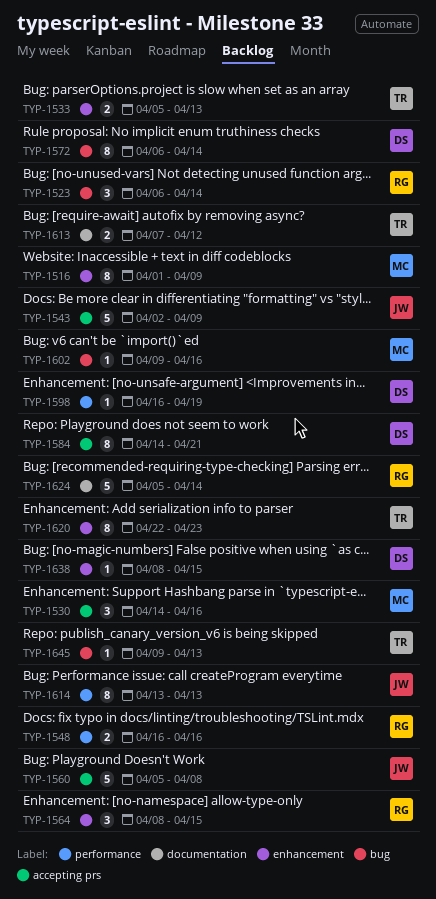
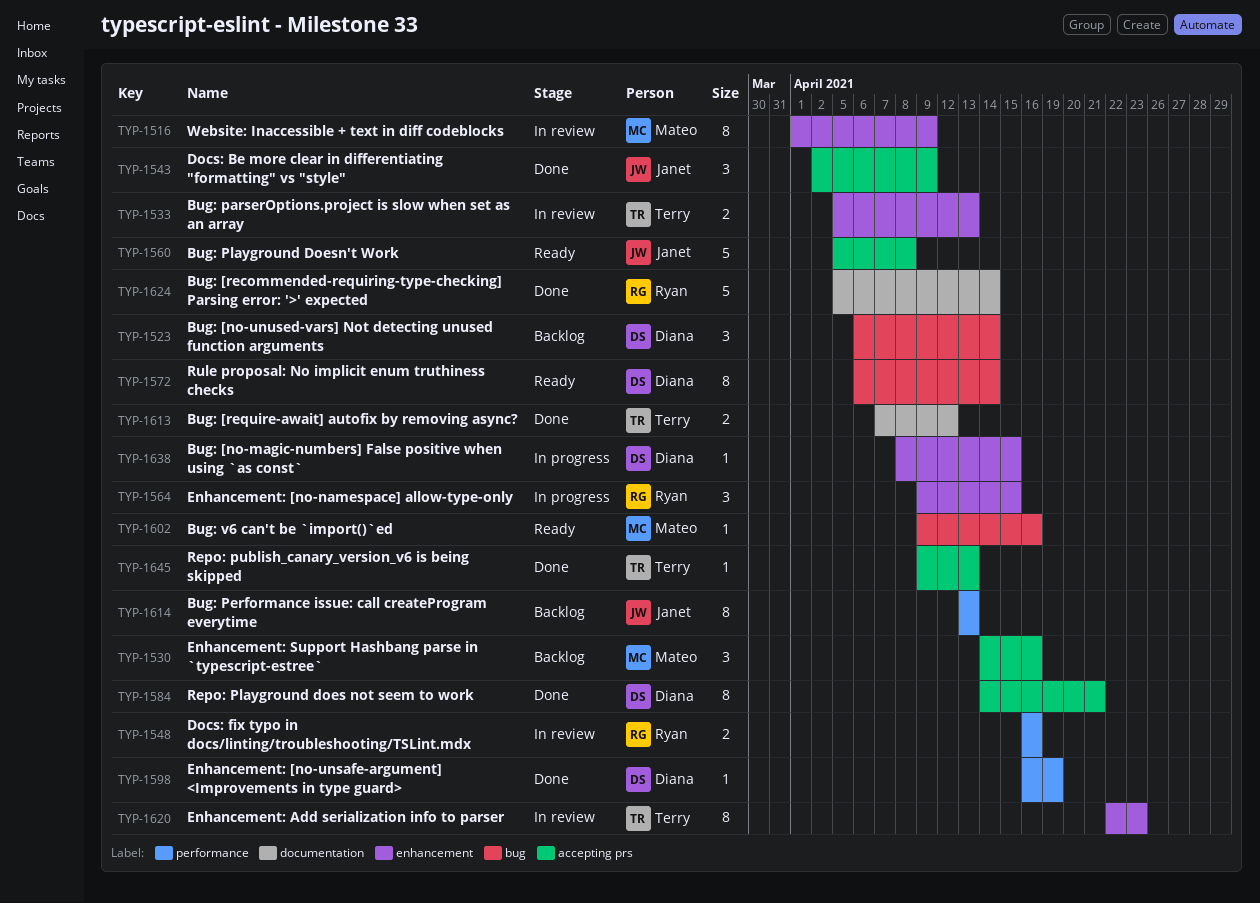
TYP-1523, owner: Ryan -> Diana
TYP-1543, estimate: 5 -> 3
TYP-1564, start: Apr 8 -> Apr 9
TYP-1645, label: bug -> accepting prs

